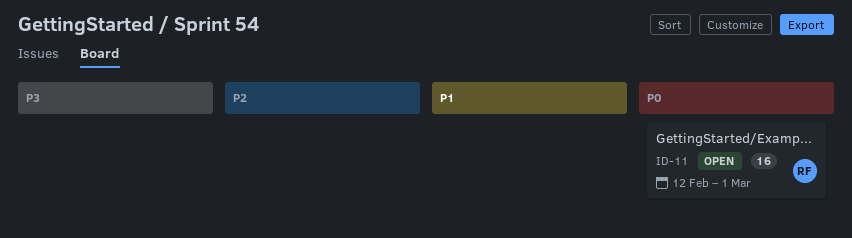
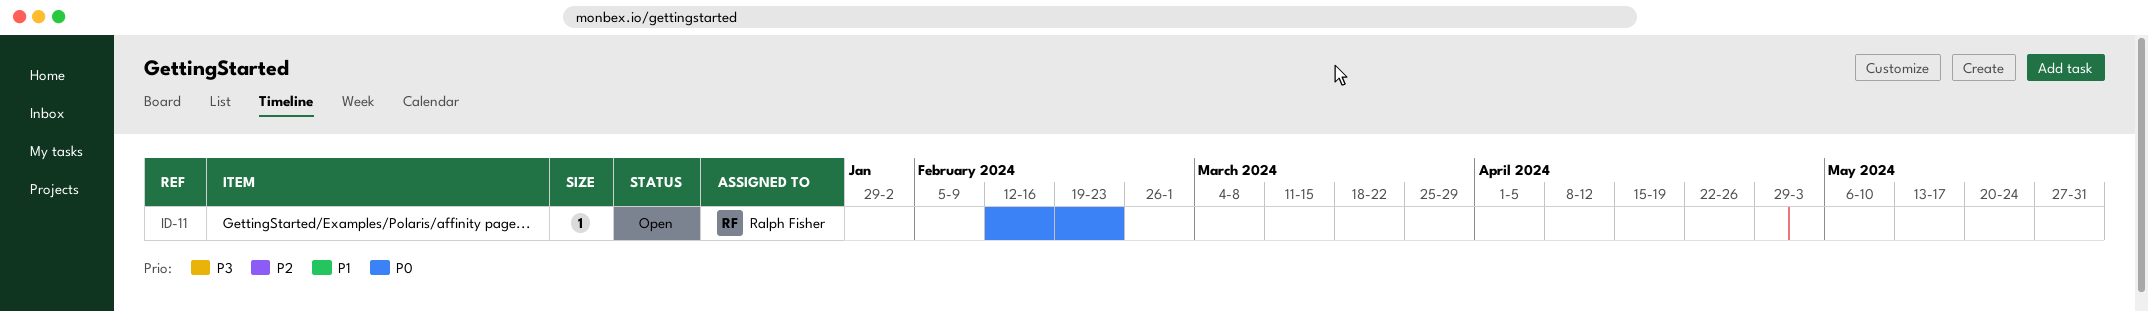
ID-11, estimate: 16 -> 1
ID-11, due: Mar 1 -> Feb 23

